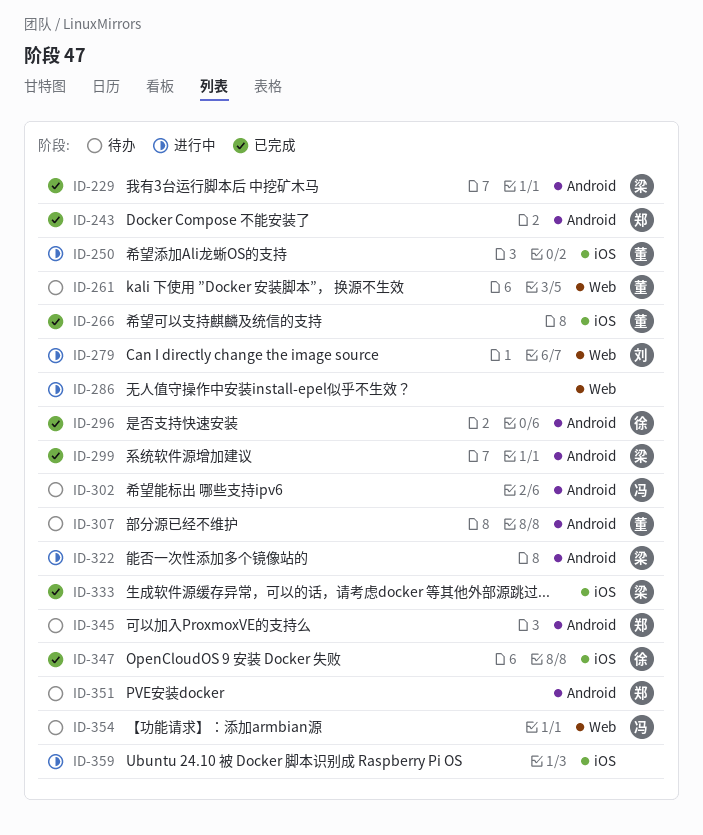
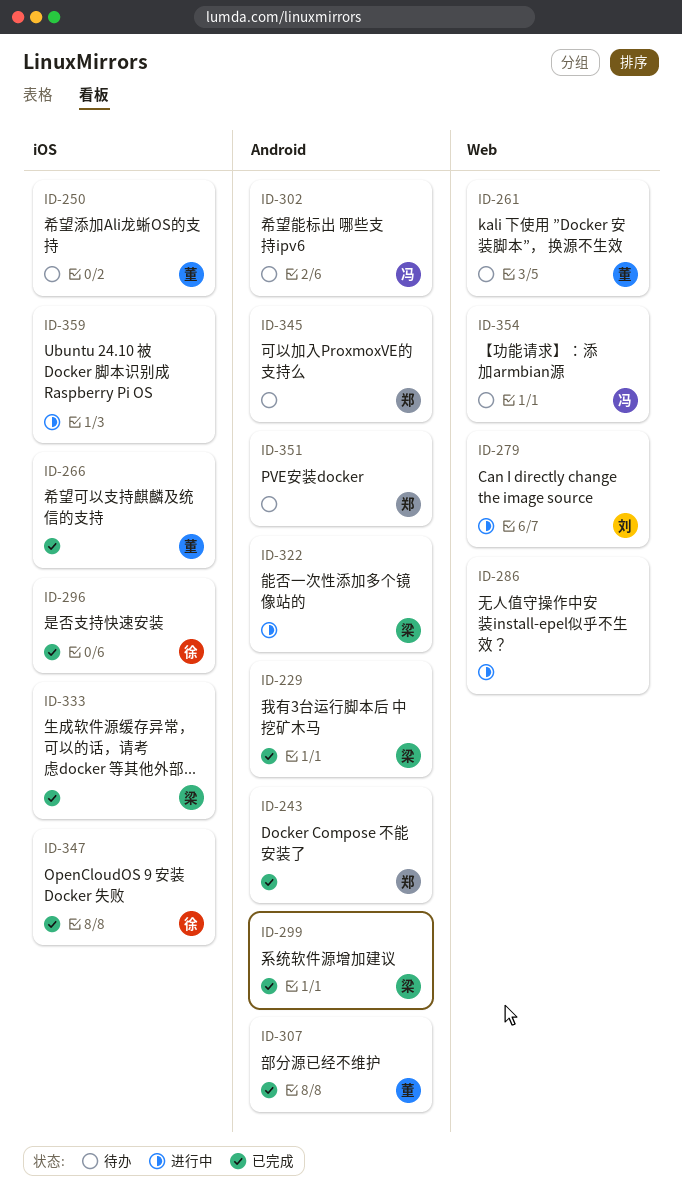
ID-250, status: 进行中 -> 待办
ID-296, label: Android -> iOS
ID-307, status: 待办 -> 已完成

